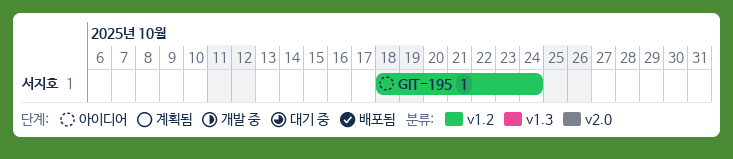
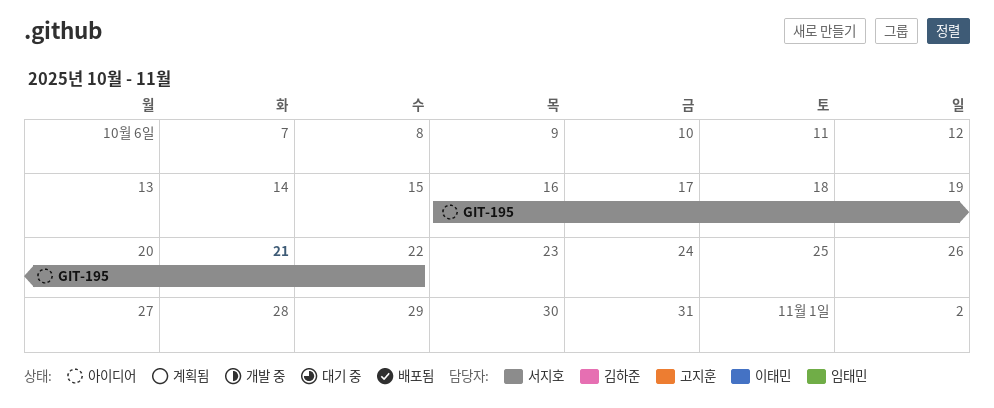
GIT-195, start: Oct 18 -> Oct 16
GIT-195, due: Oct 24 -> Oct 22

